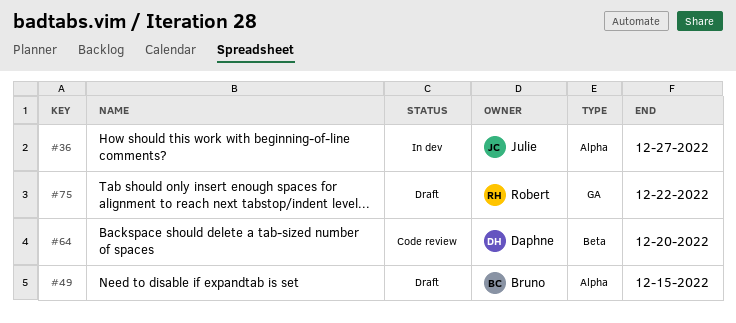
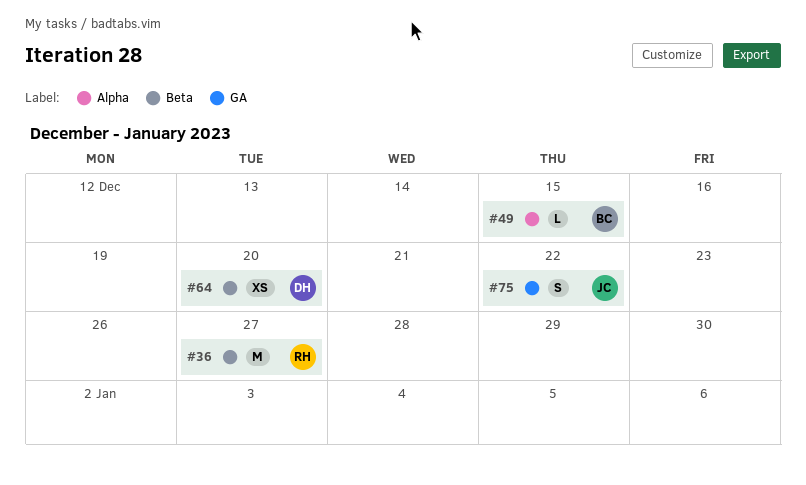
#36, owner: Julie -> Robert
#36, label: Alpha -> Beta
#75, owner: Robert -> Julie

